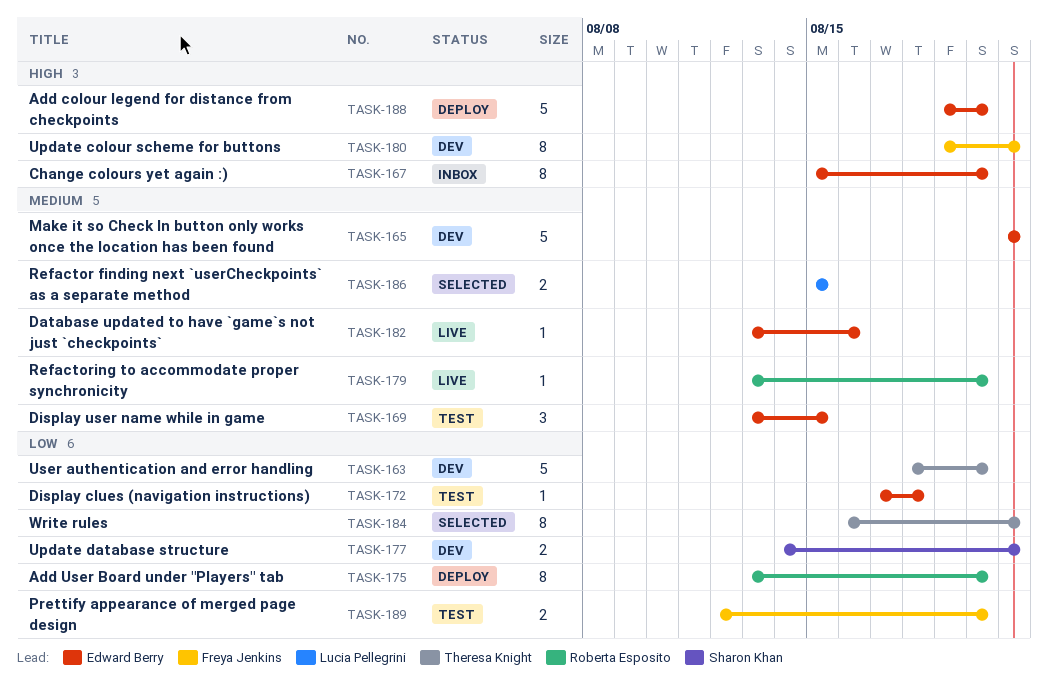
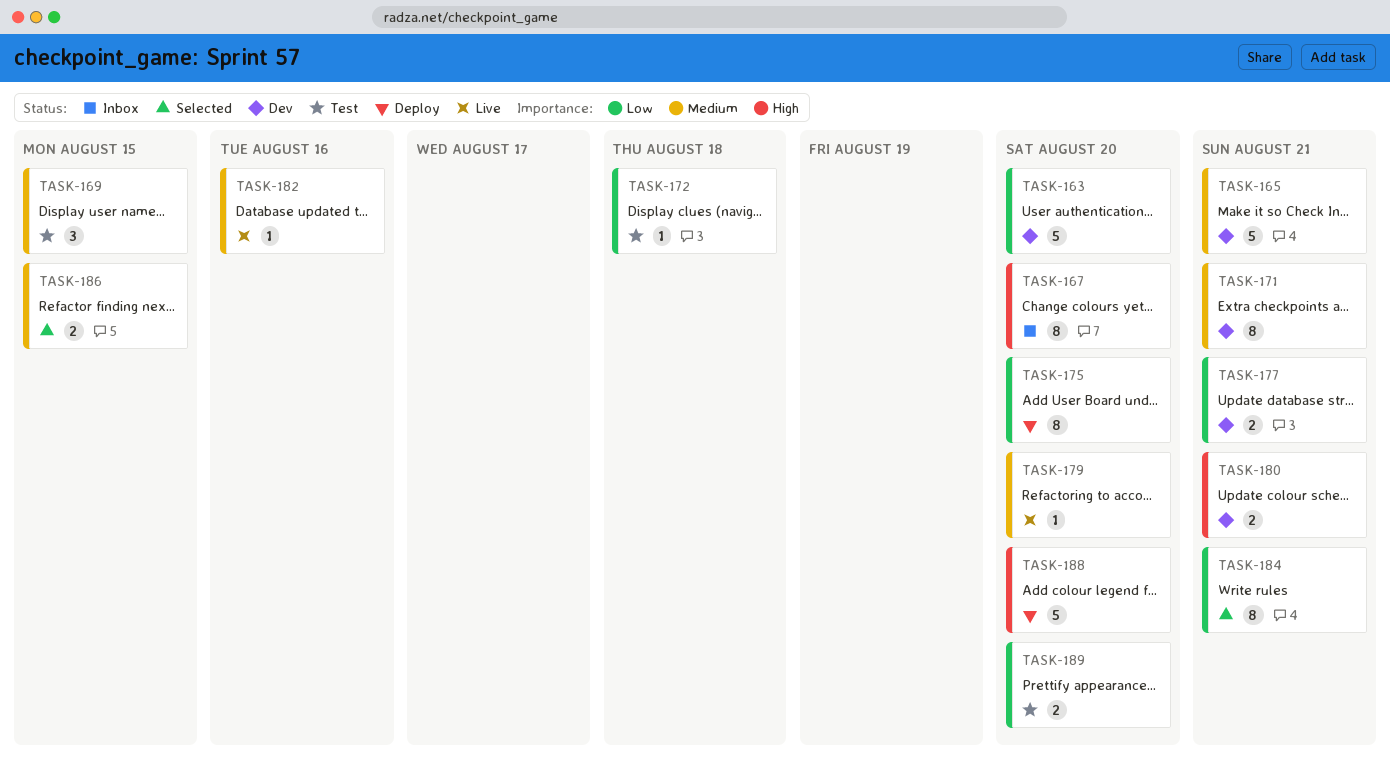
TASK-171: none -> present
TASK-180, estimate: 8 -> 2

